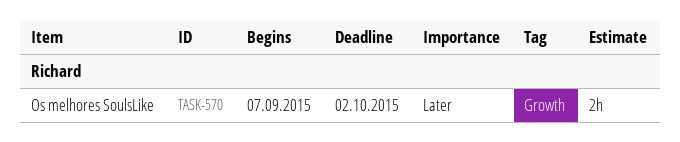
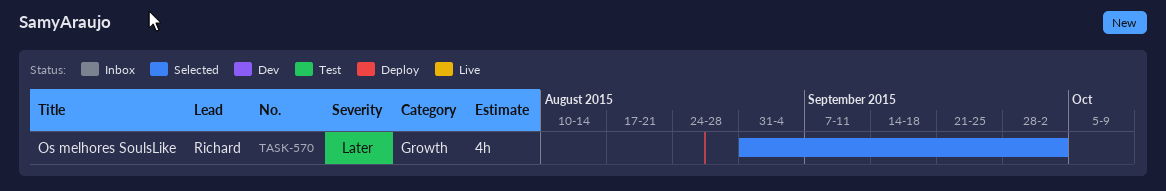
TASK-570, estimate: 2h -> 4h
TASK-570, start: Sep 7 -> Aug 31

